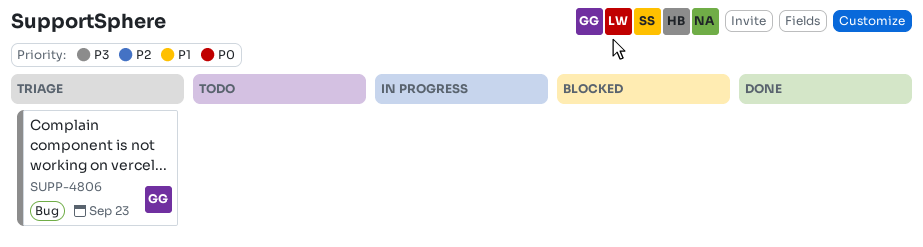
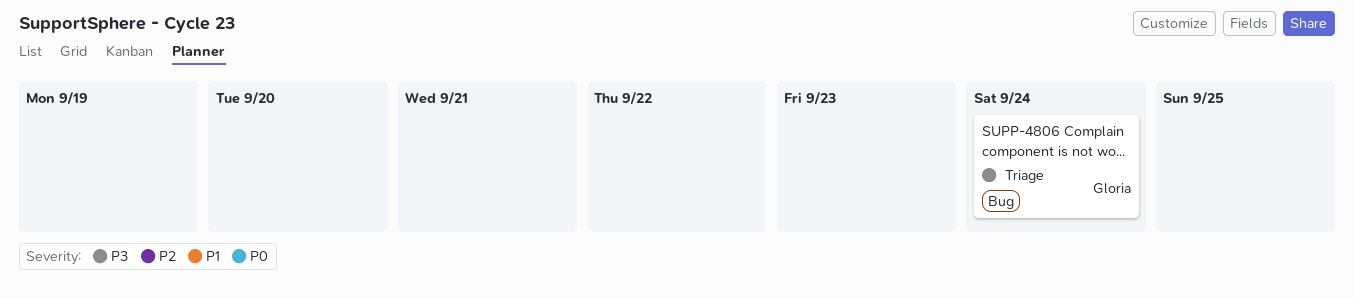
SUPP-4806, due: Sep 23 -> Sep 24

